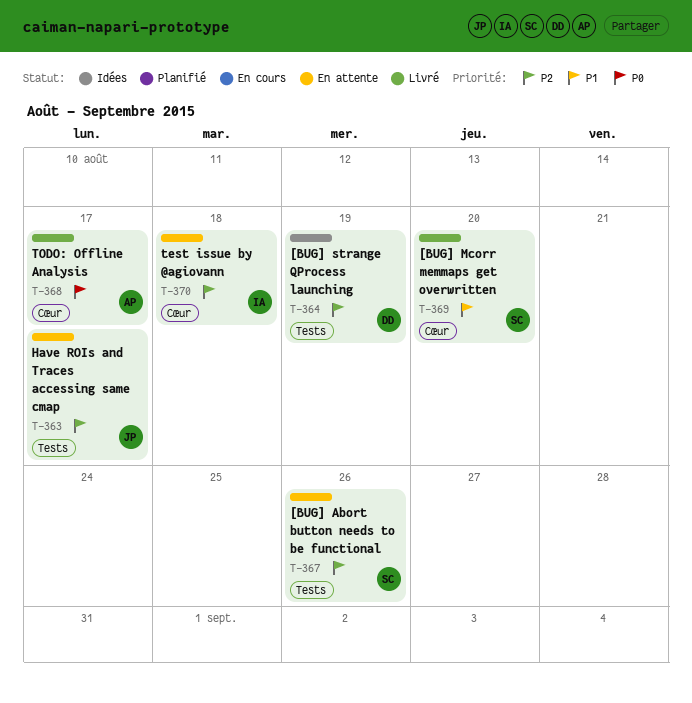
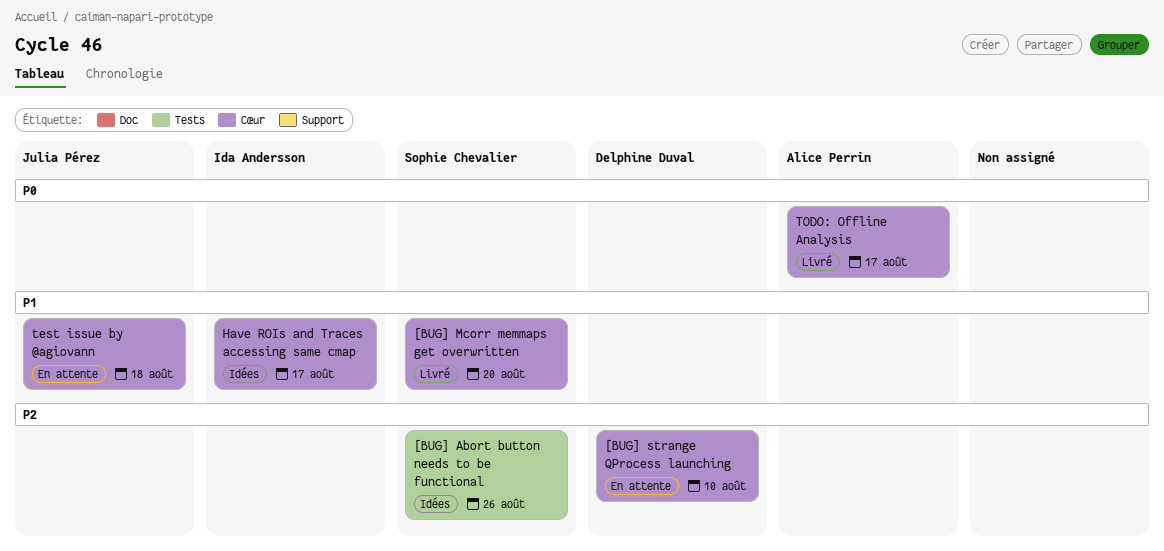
[BUG] Abort button needs to be functional, status: En attente -> Idées
[BUG] strange QProcess launching, status: Idées -> En attente
[BUG] strange QProcess launching, label: Tests -> Cœur
[BUG] strange QProcess launching, due: Aug 19 -> Aug 10
Have ROIs and Traces accessing same cmap, status: En attente -> Idées
Have ROIs and Traces accessing same cmap, owner: Julia Pérez -> Ida Andersson
Have ROIs and Traces accessing same cmap, priority: P2 -> P1
Have ROIs and Traces accessing same cmap, label: Tests -> Cœur
test issue by @agiovann, owner: Ida Andersson -> Julia Pérez
test issue by @agiovann, priority: P2 -> P1

